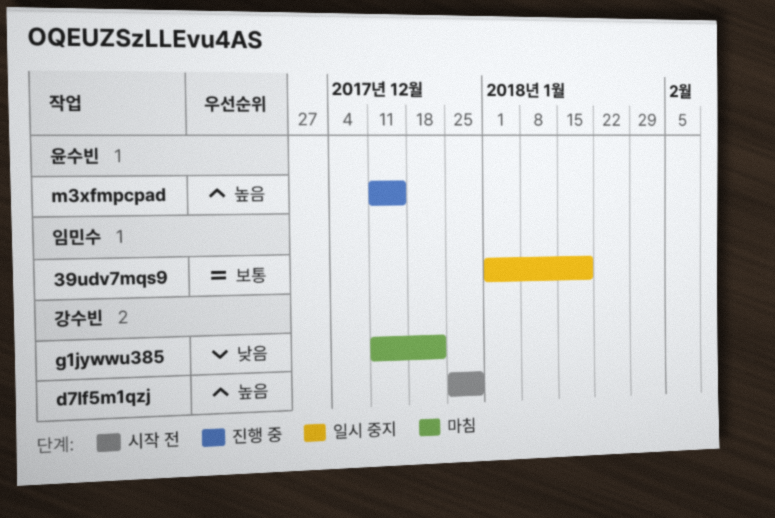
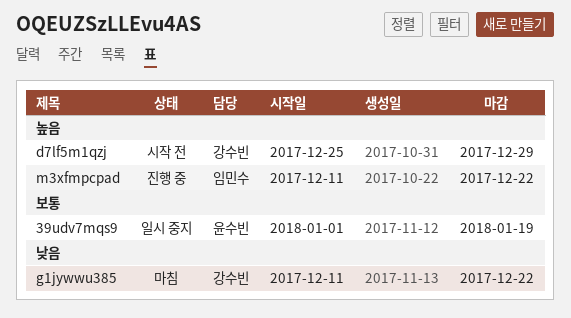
39udv7mqs9, owner: 임민수 -> 윤수빈
m3xfmpcpad, owner: 윤수빈 -> 임민수
m3xfmpcpad, due: Dec 15 -> Dec 22

